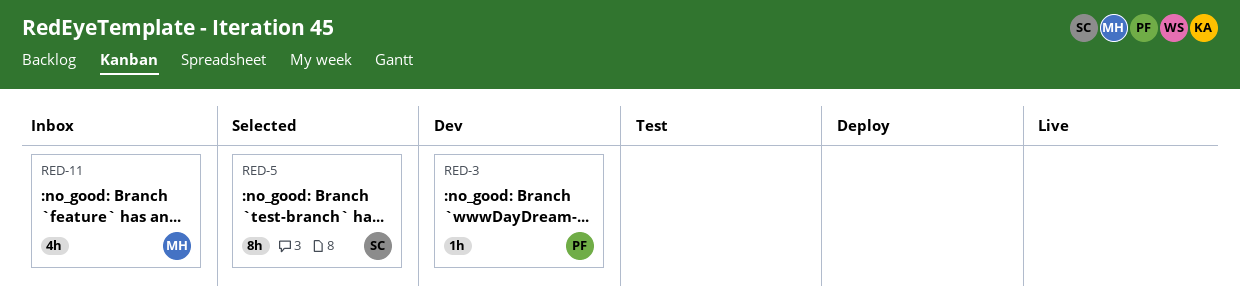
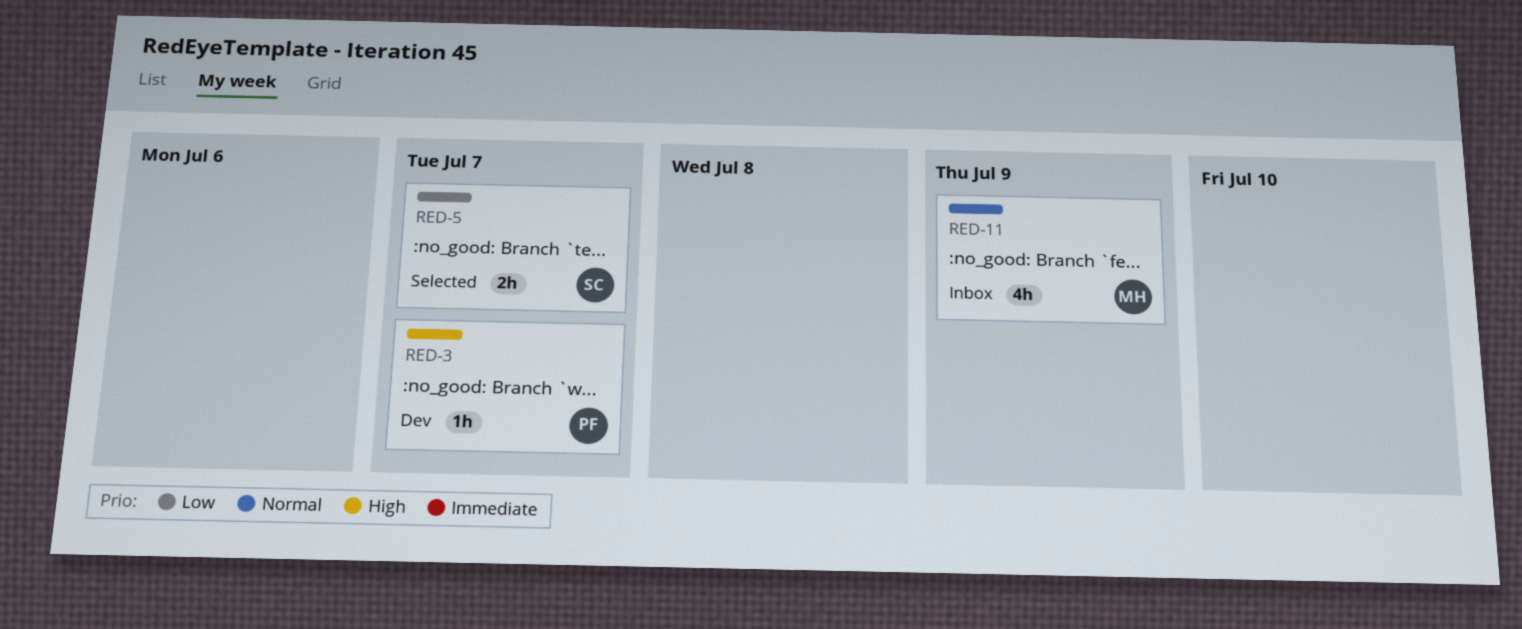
RED-5, estimate: 8h -> 2h

